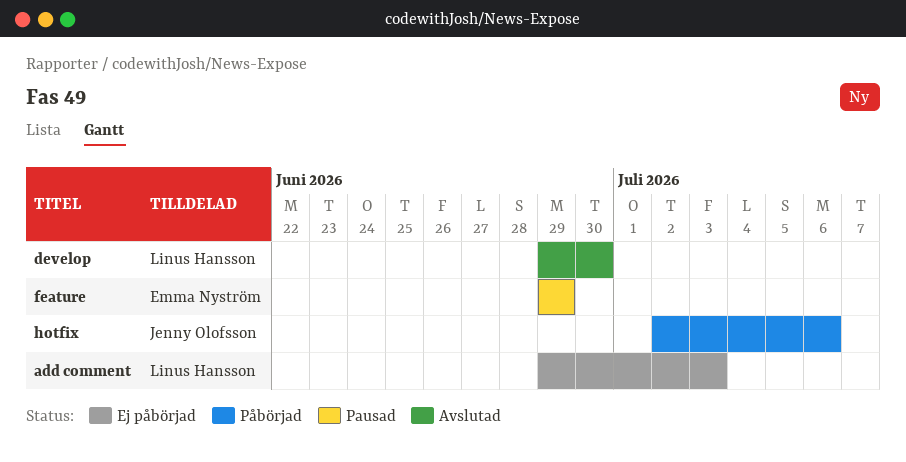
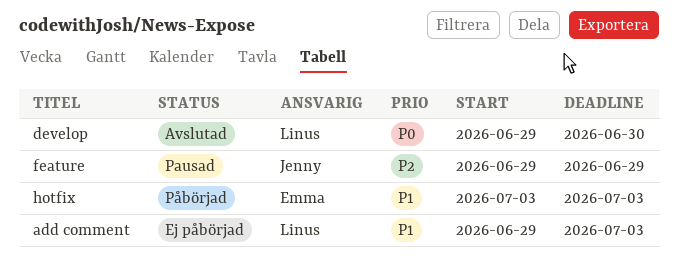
feature, owner: Emma Nyström -> Jenny Olofsson
hotfix, owner: Jenny Olofsson -> Emma Nyström
hotfix, start: Jul 2 -> Jul 3
hotfix, due: Jul 6 -> Jul 3

